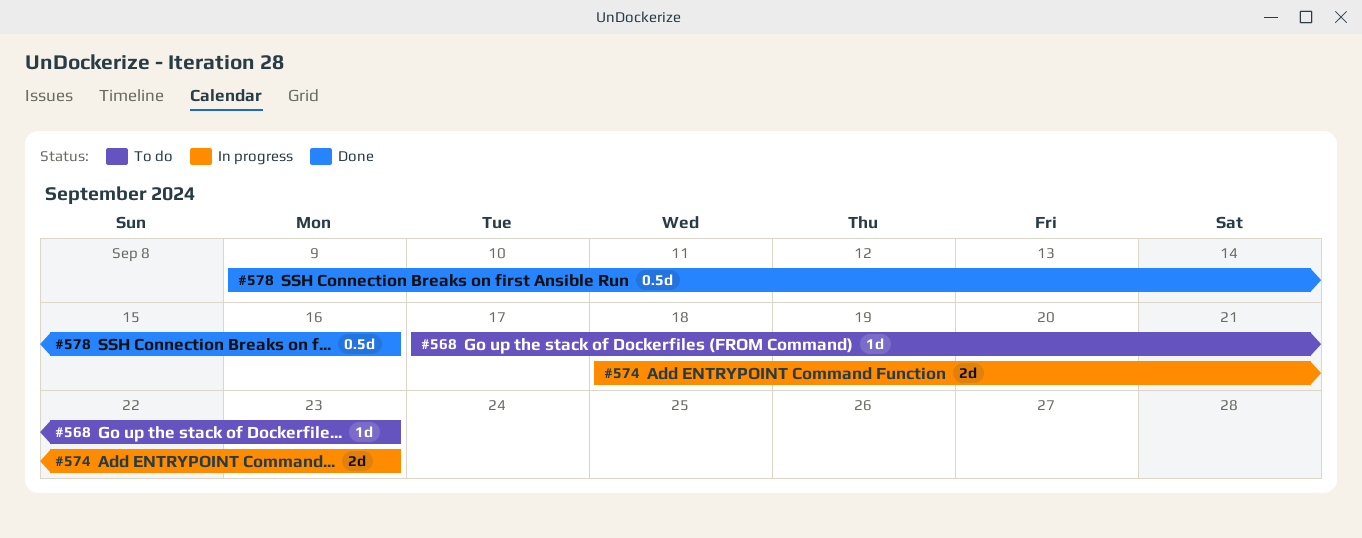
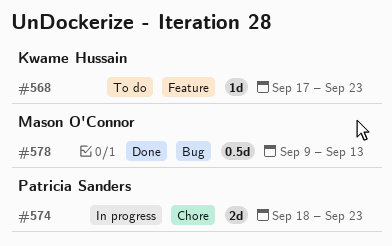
#578, due: Sep 16 -> Sep 13

